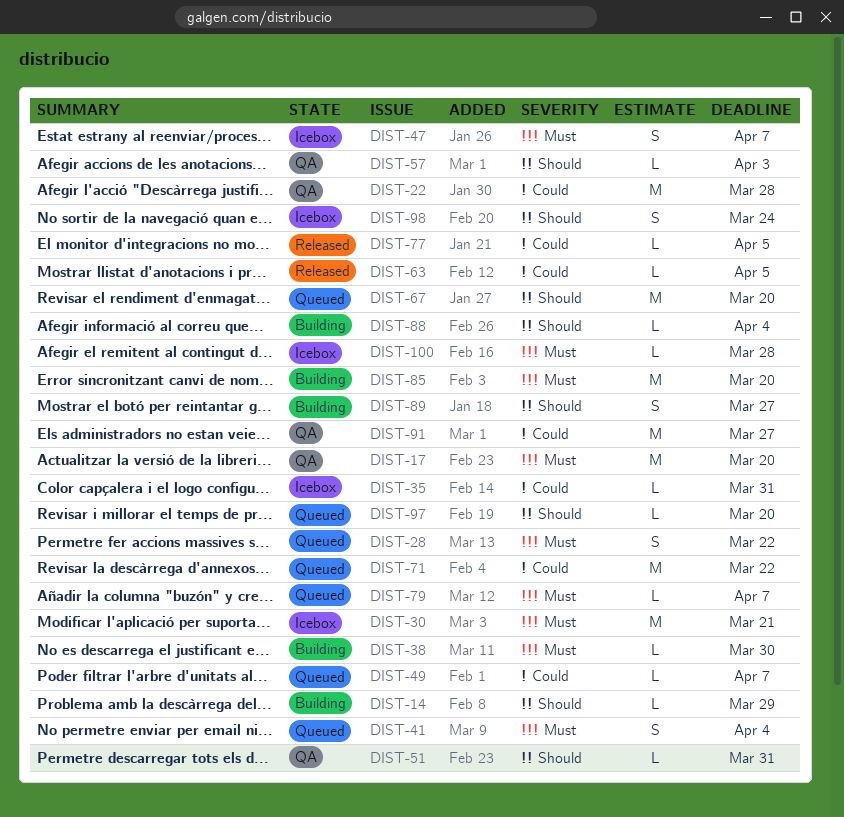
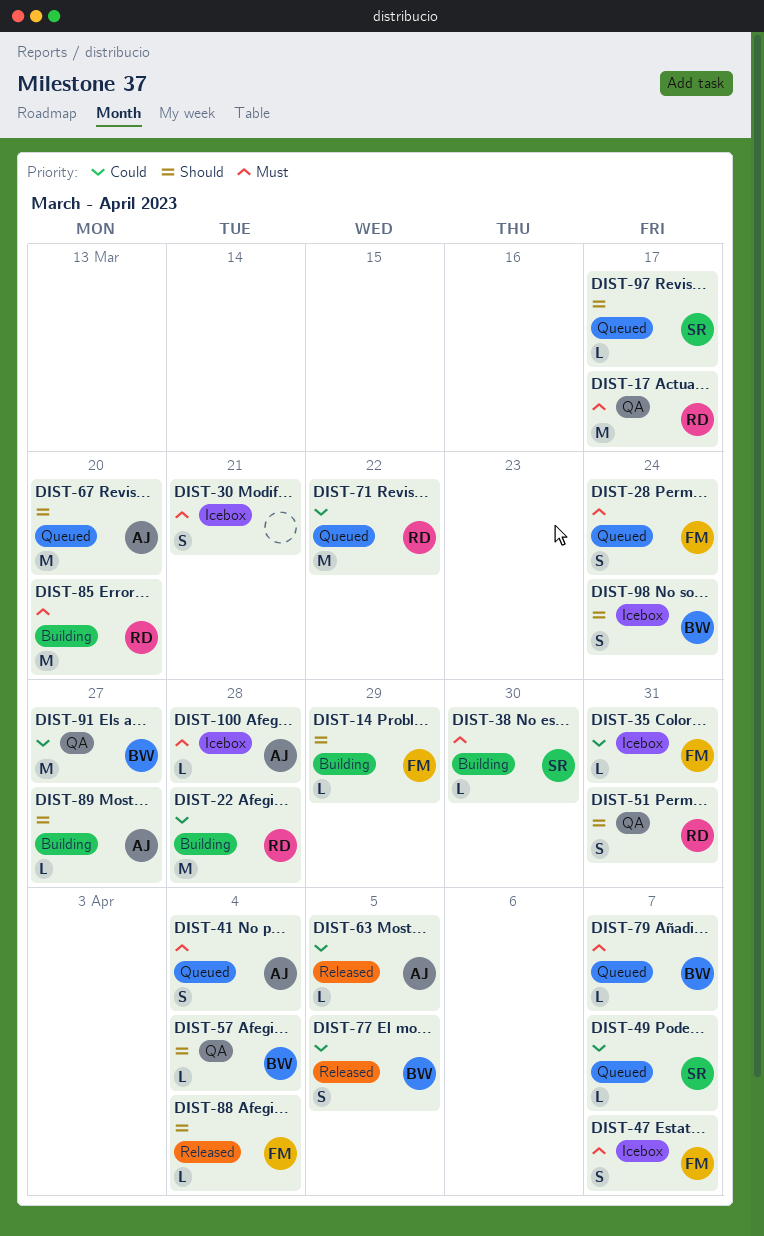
DIST-17, due: Mar 20 -> Mar 17
DIST-22, status: QA -> Building
DIST-28, due: Mar 22 -> Mar 24
DIST-30, estimate: M -> S
DIST-51, estimate: L -> S
DIST-57, due: Apr 3 -> Apr 4
DIST-77, estimate: L -> S
DIST-88, status: Building -> Released
DIST-89, estimate: S -> L
DIST-97, due: Mar 20 -> Mar 17

